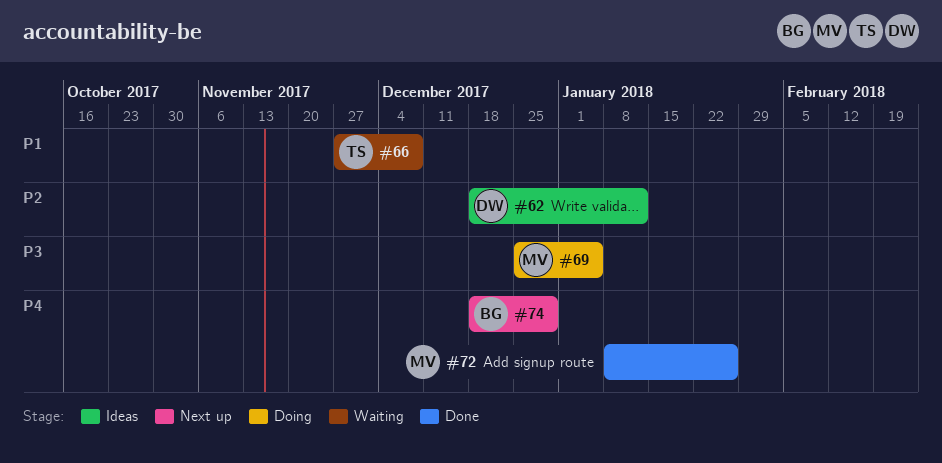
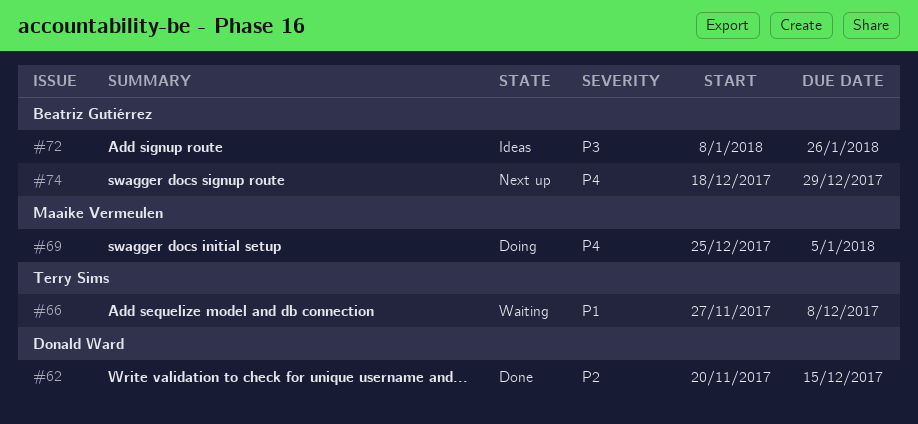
#62, status: Ideas -> Done
#62, start: Dec 18 -> Nov 20
#62, due: Jan 12 -> Dec 15
#69, priority: P3 -> P4
#72, status: Done -> Ideas
#72, owner: Maaike Vermeulen -> Beatriz Gutiérrez
#72, priority: P4 -> P3

